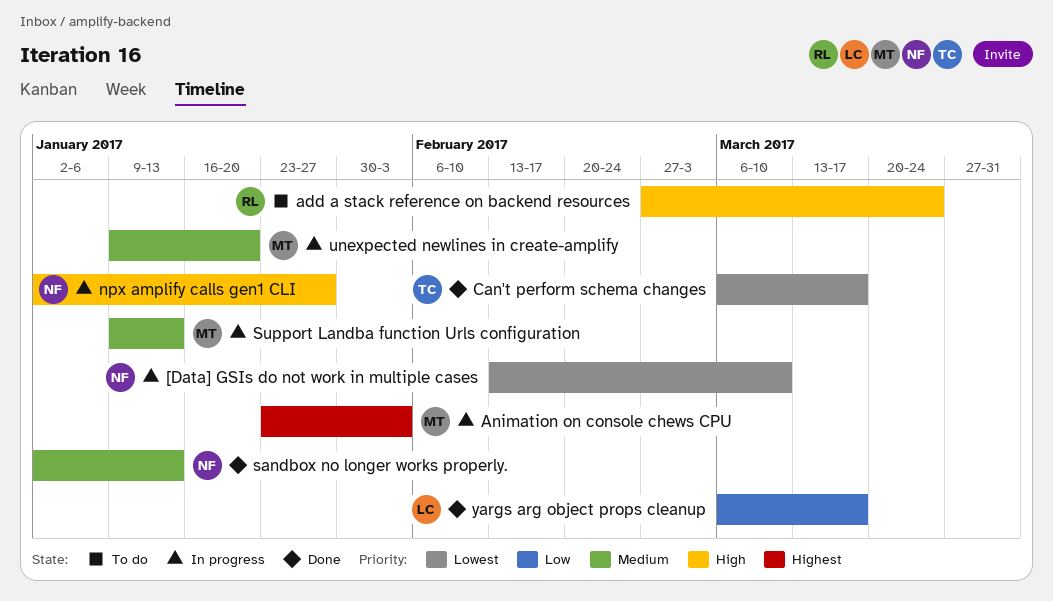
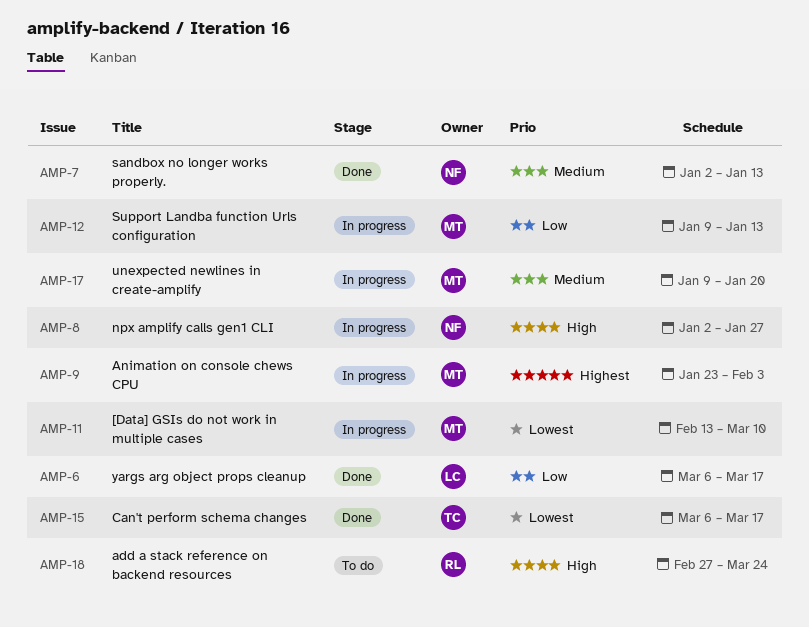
[Data] GSIs do not work in multiple cases, owner: NF -> MT
Support Landba function Urls configuration, priority: Medium -> Low

